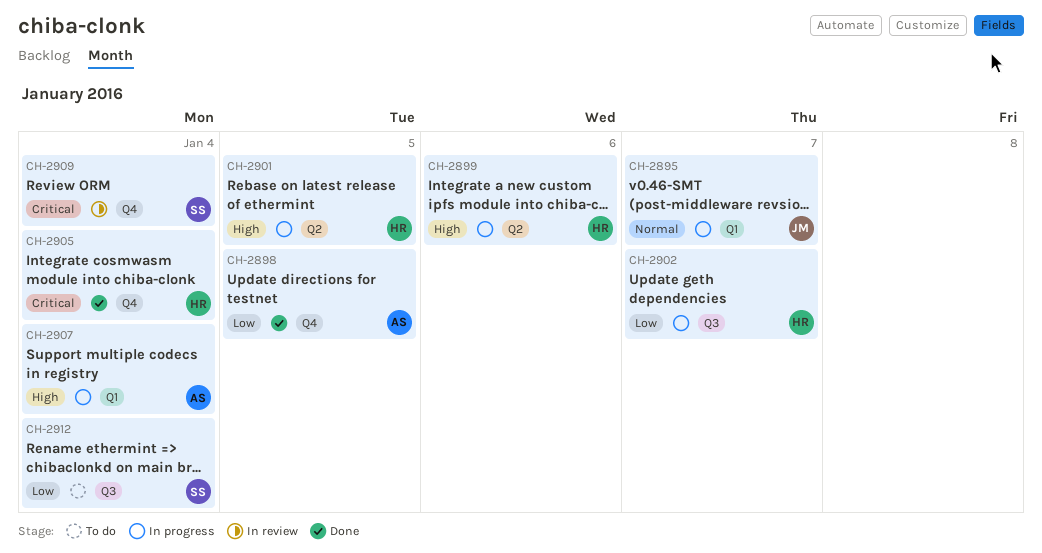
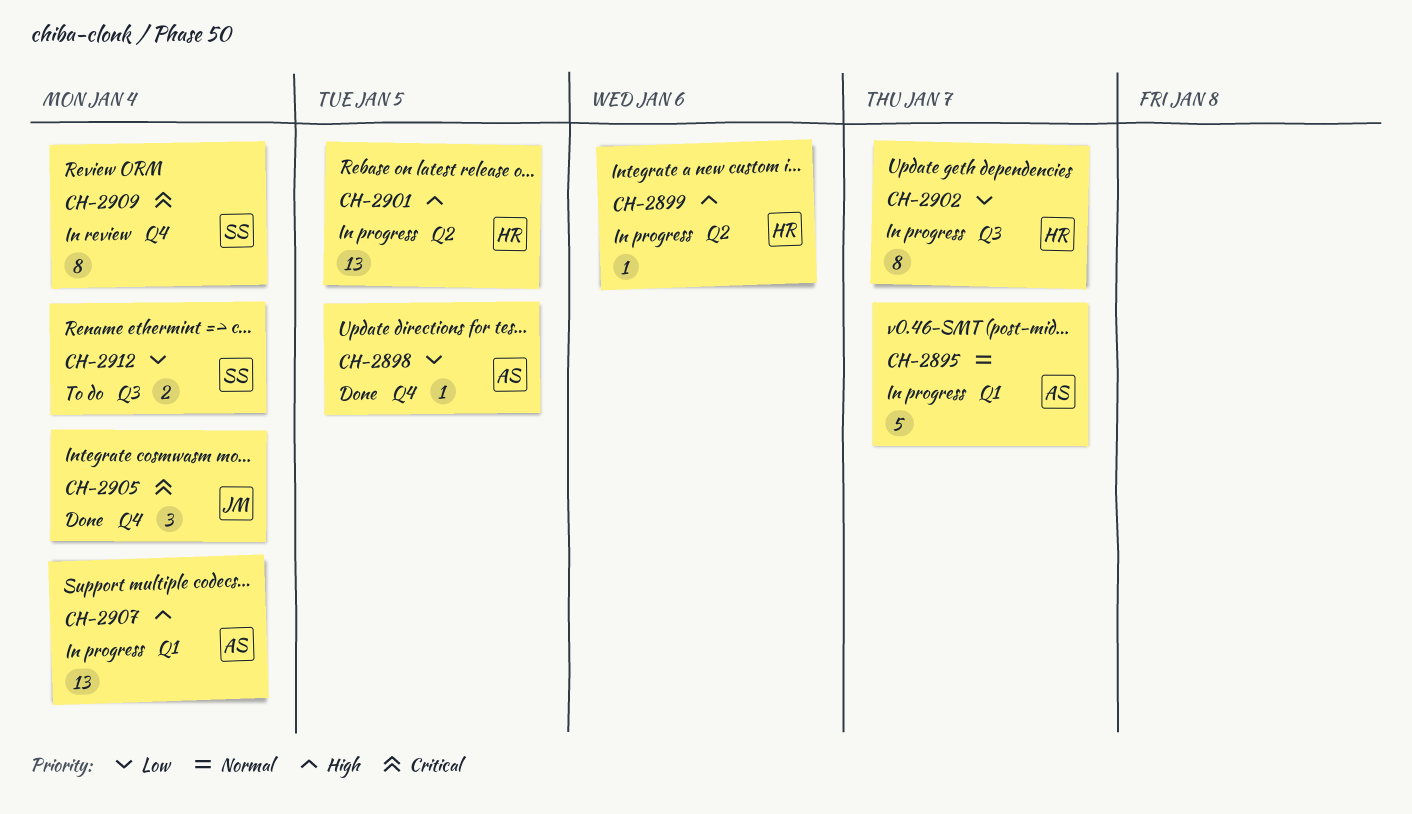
CH-2895, owner: JM -> AS
CH-2905, owner: HR -> JM

